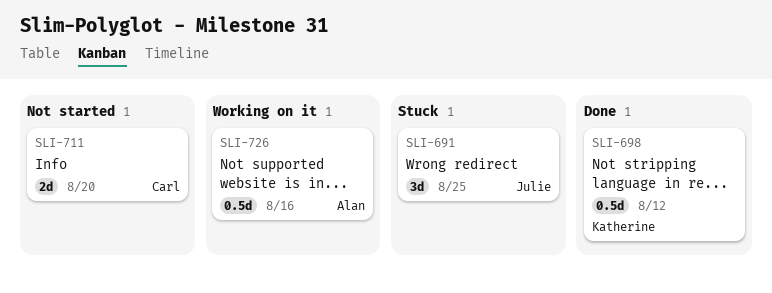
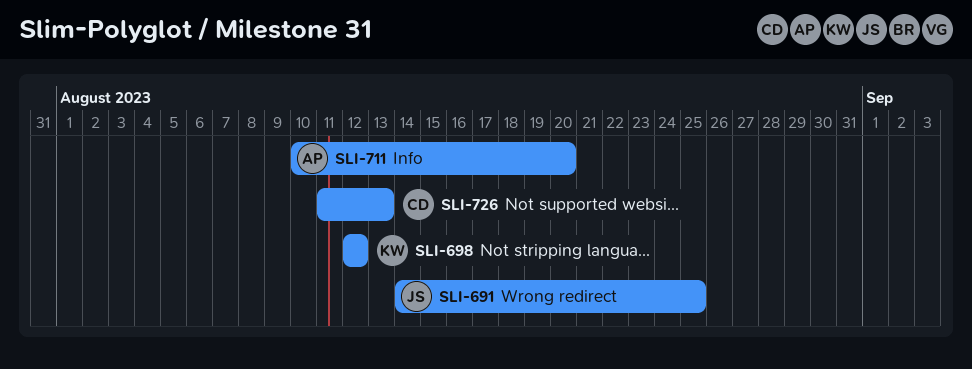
SLI-711, owner: Carl -> Alan
SLI-726, owner: Alan -> Carl
SLI-726, due: Aug 16 -> Aug 13

